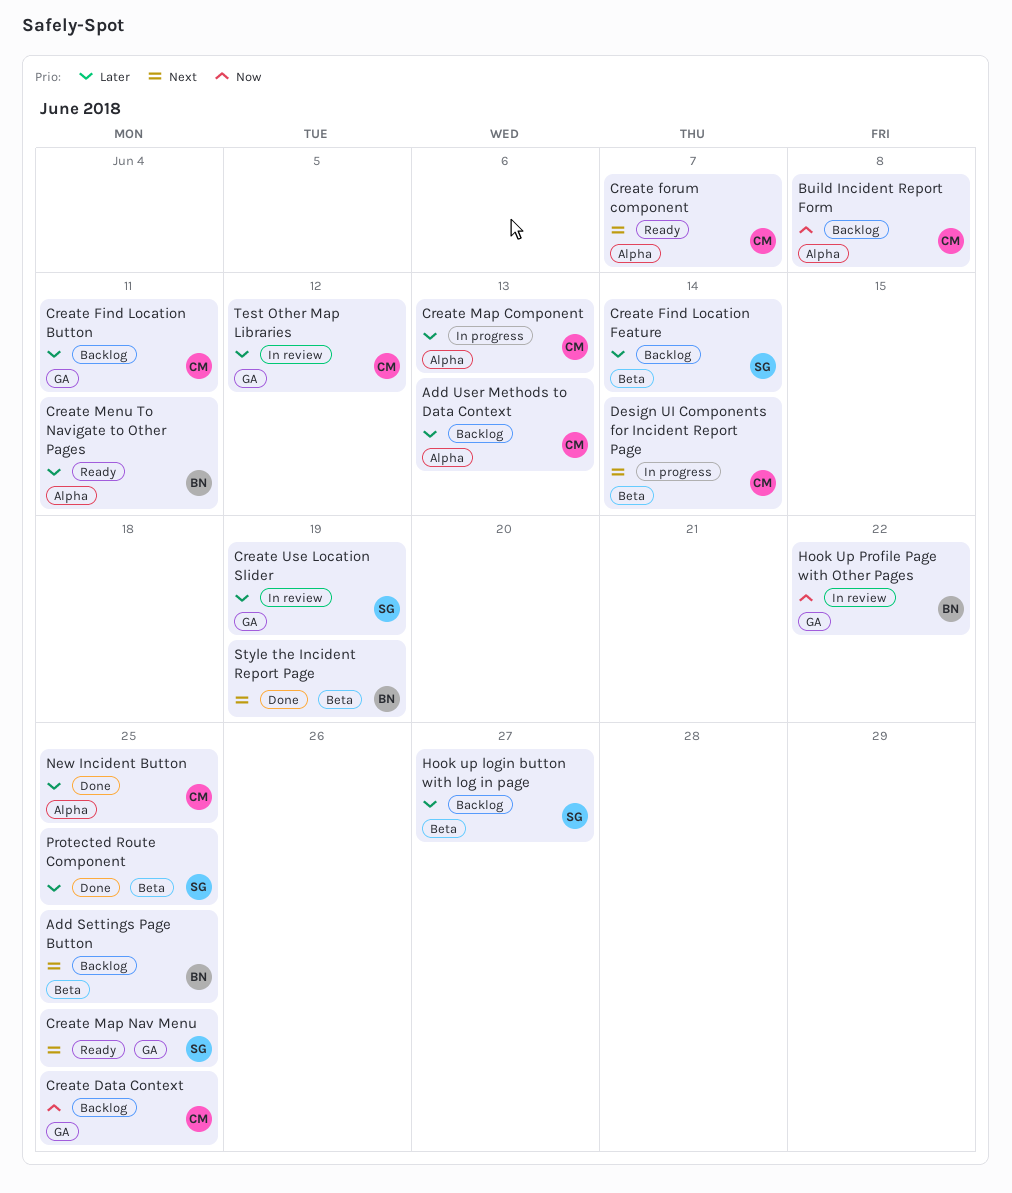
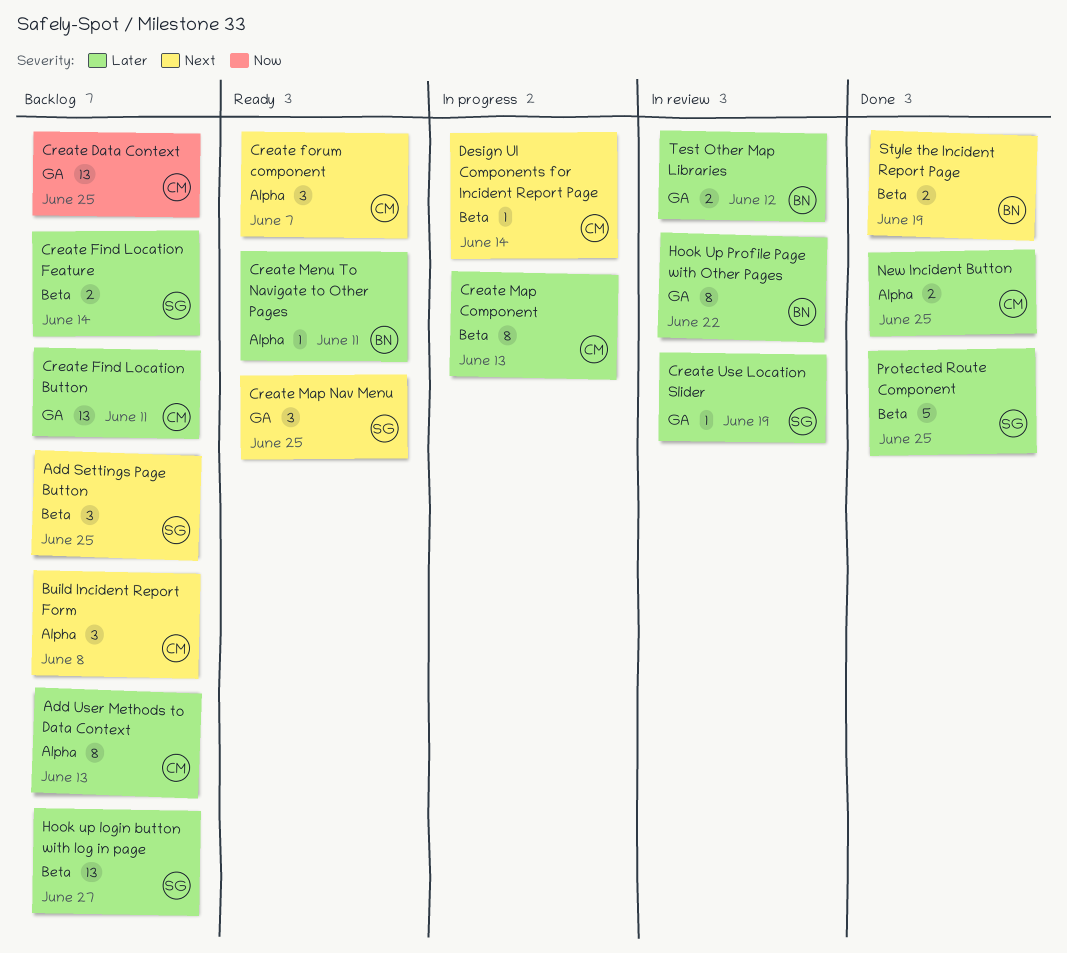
Add Settings Page Button, owner: BN -> SG
Build Incident Report Form, priority: Now -> Next
Create Map Component, label: Alpha -> Beta
Hook Up Profile Page with Other Pages, priority: Now -> Later
Test Other Map Libraries, owner: CM -> BN

